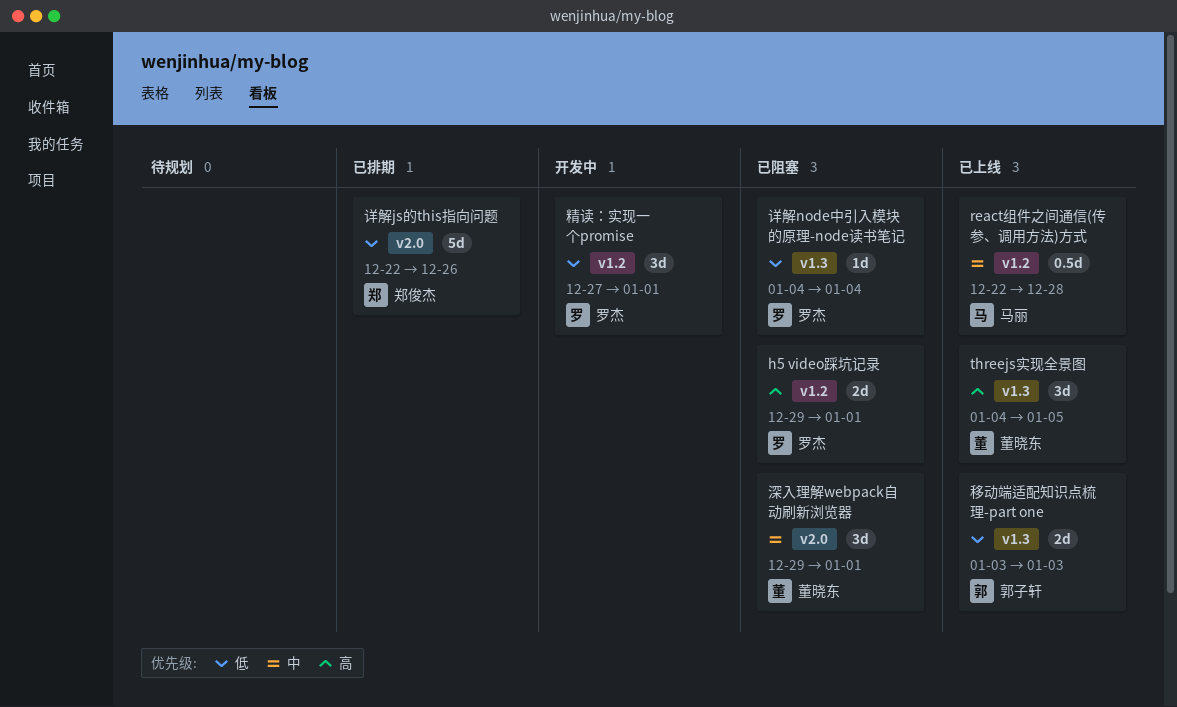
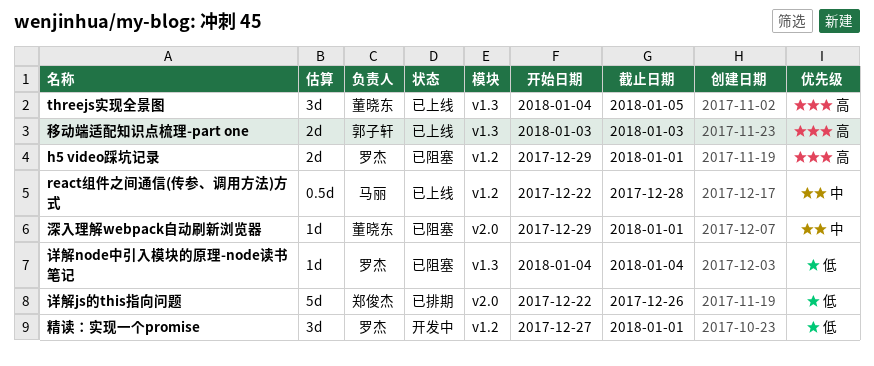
深入理解webpack自动刷新浏览器, estimate: 3d -> 1d
移动端适配知识点梳理-part one, priority: 低 -> 高

